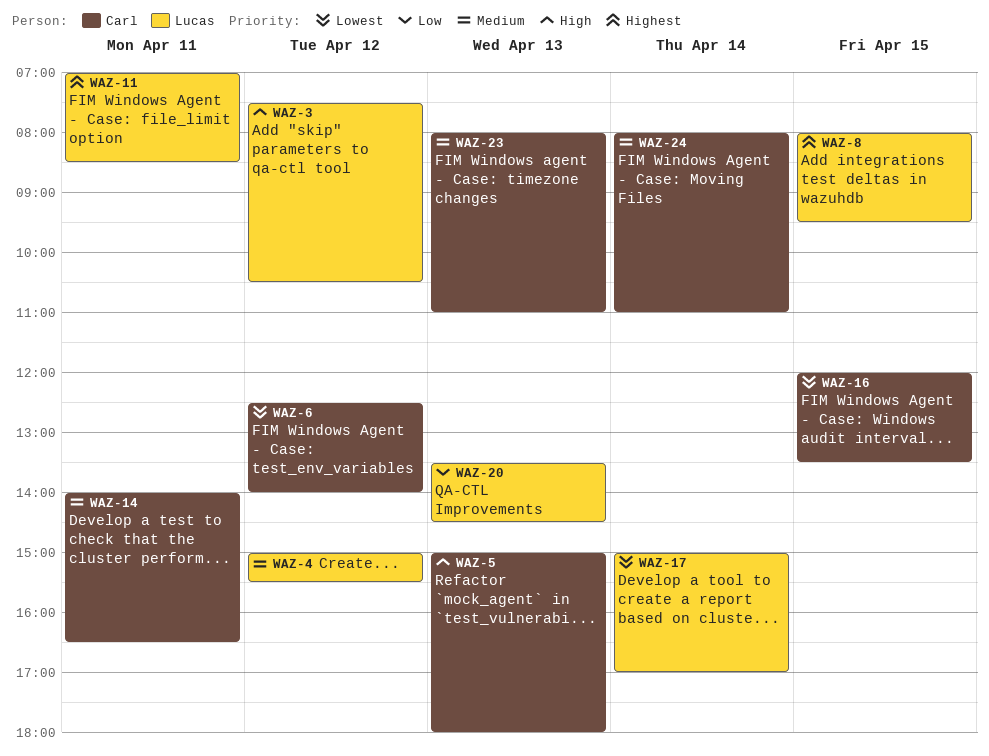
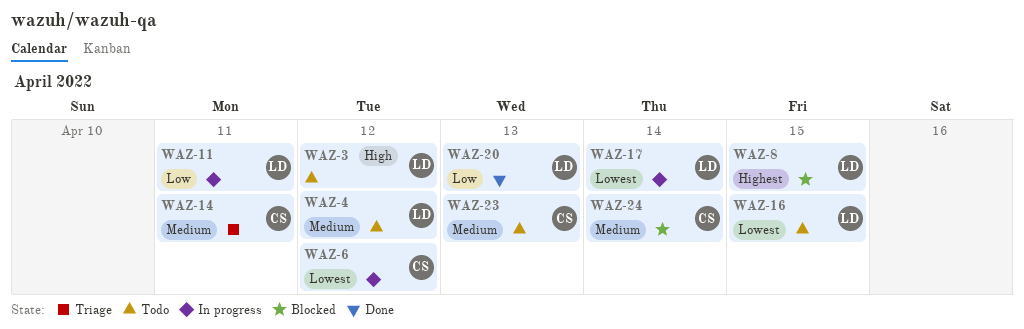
WAZ-5: present -> none
WAZ-11, priority: Highest -> Low
WAZ-16, owner: Carl -> Lucas

